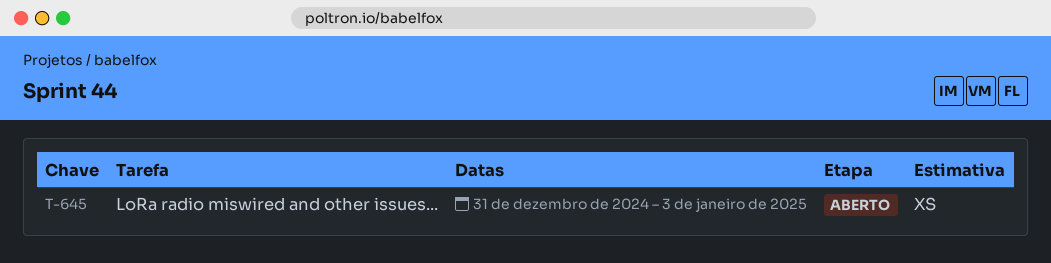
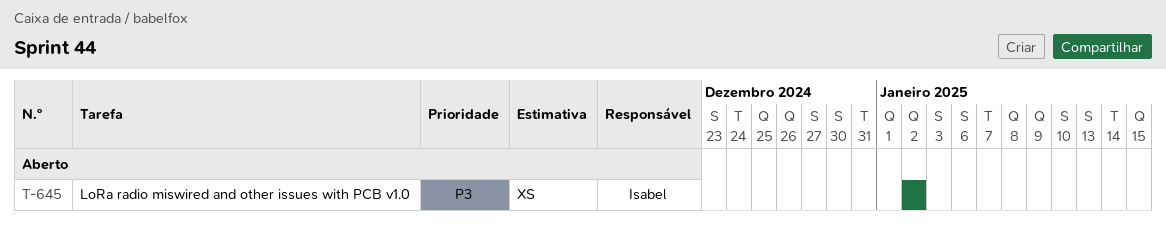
T-645, start: Dec 31 -> Jan 2
T-645, due: Jan 3 -> Jan 2

